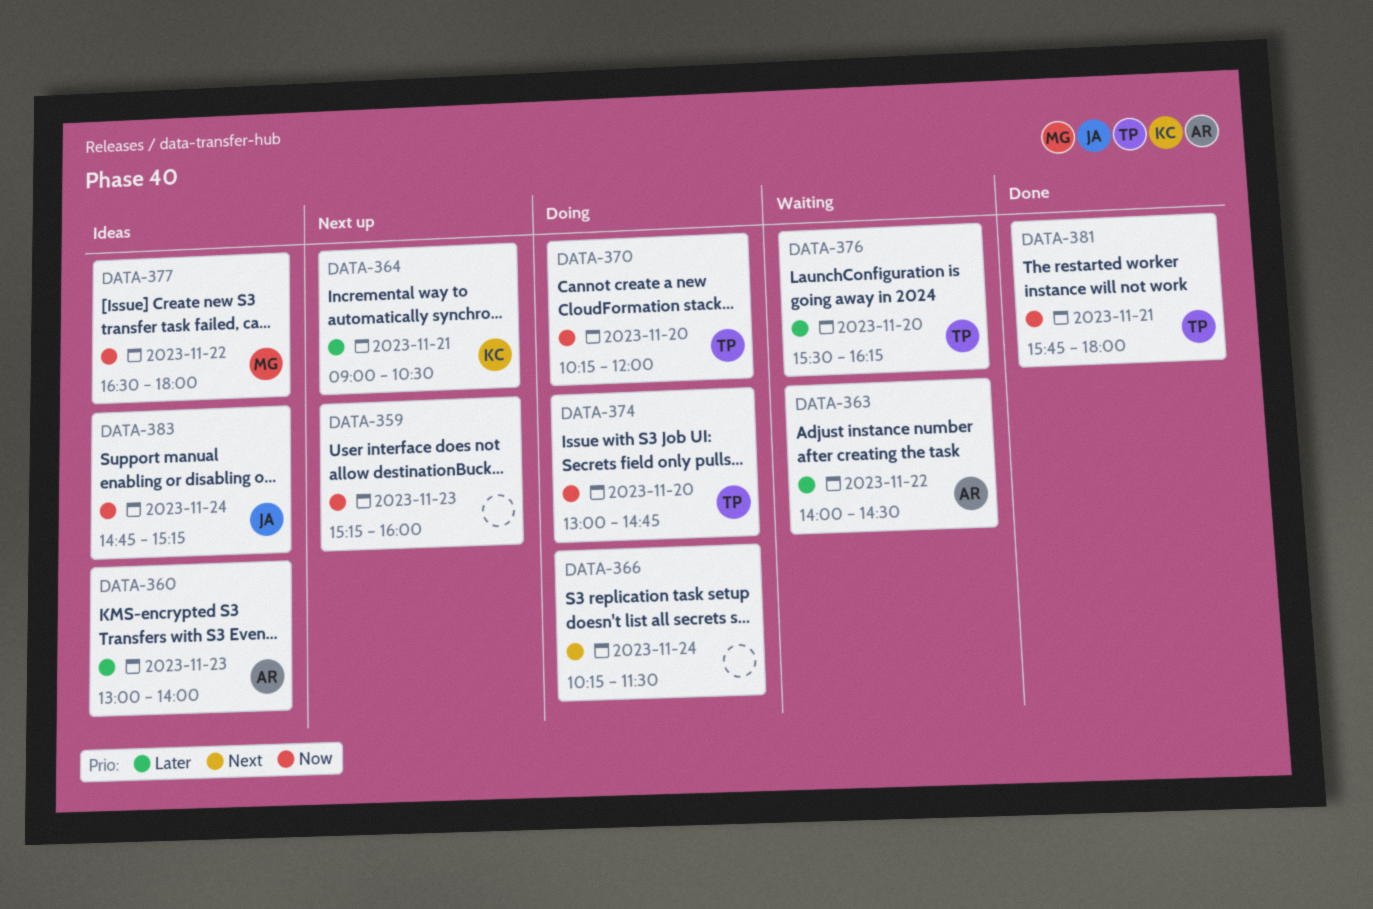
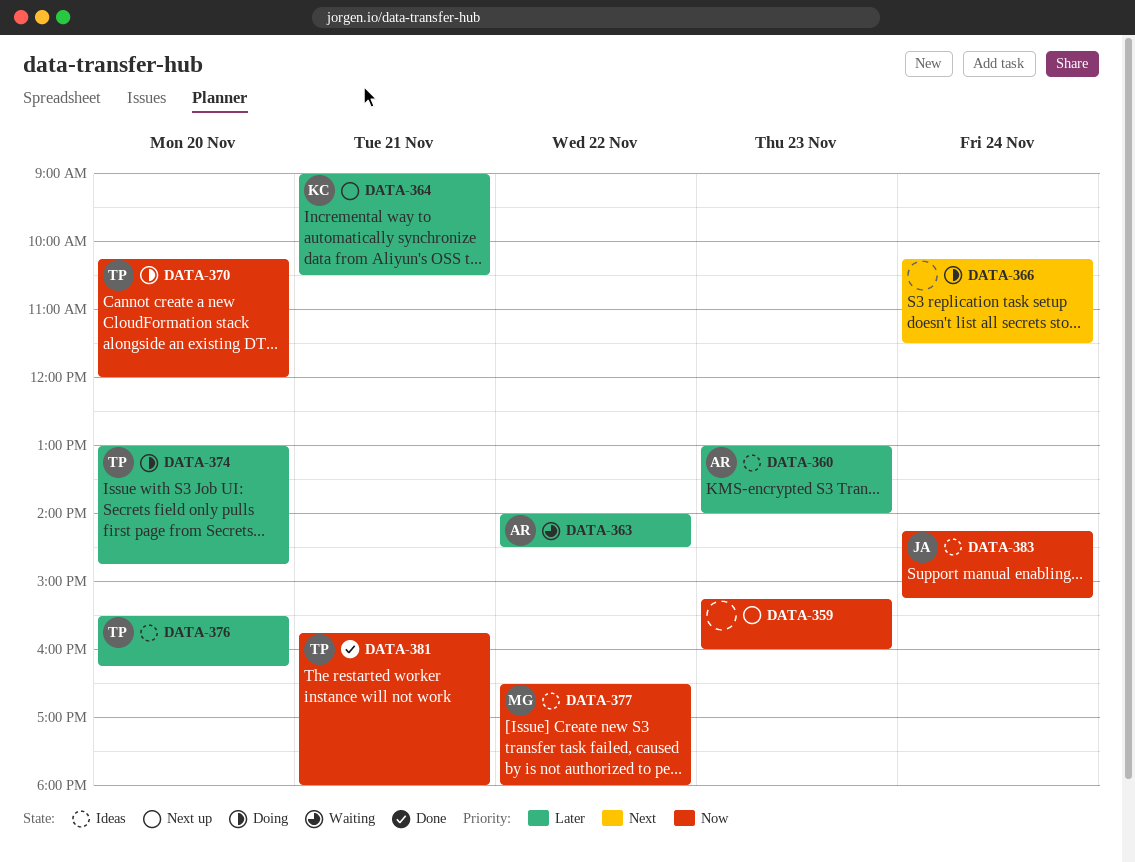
DATA-374, priority: Now -> Later
DATA-376, status: Waiting -> Ideas
DATA-383, begins: 14:45 -> 14:15

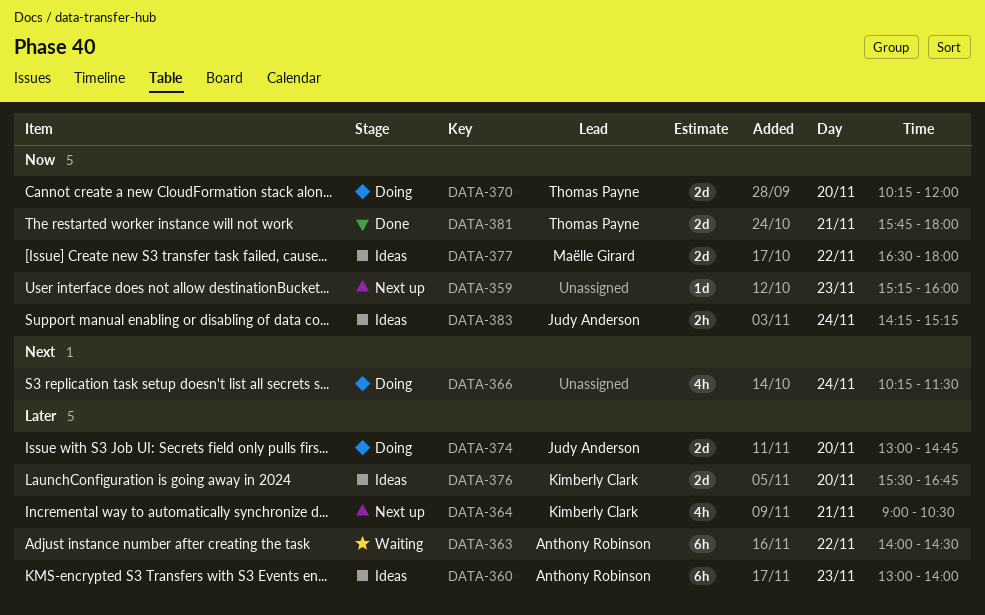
DATA-374, owner: Thomas Payne -> Judy Anderson
DATA-376, owner: Thomas Payne -> Kimberly Clark
DATA-376, ends: 16:15 -> 16:45

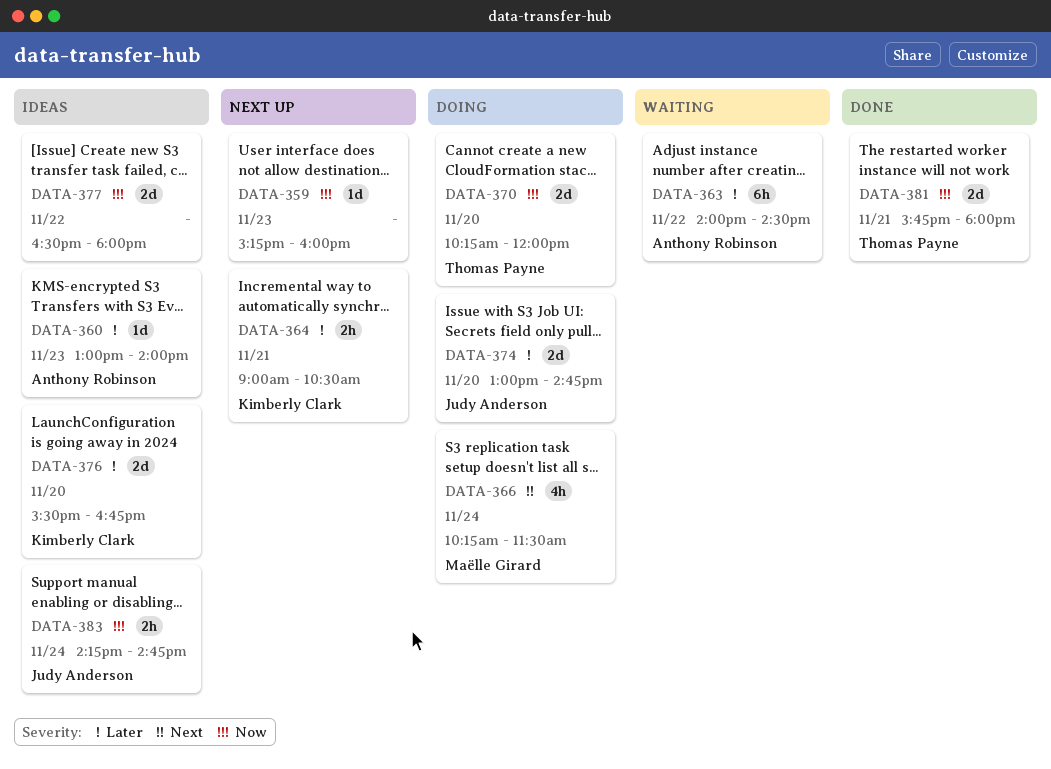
DATA-360, estimate: 6h -> 1d
DATA-364, estimate: 4h -> 2h
DATA-366, owner: none -> Maëlle Girard
DATA-377, owner: Maëlle Girard -> none
DATA-383, ends: 15:15 -> 14:45

